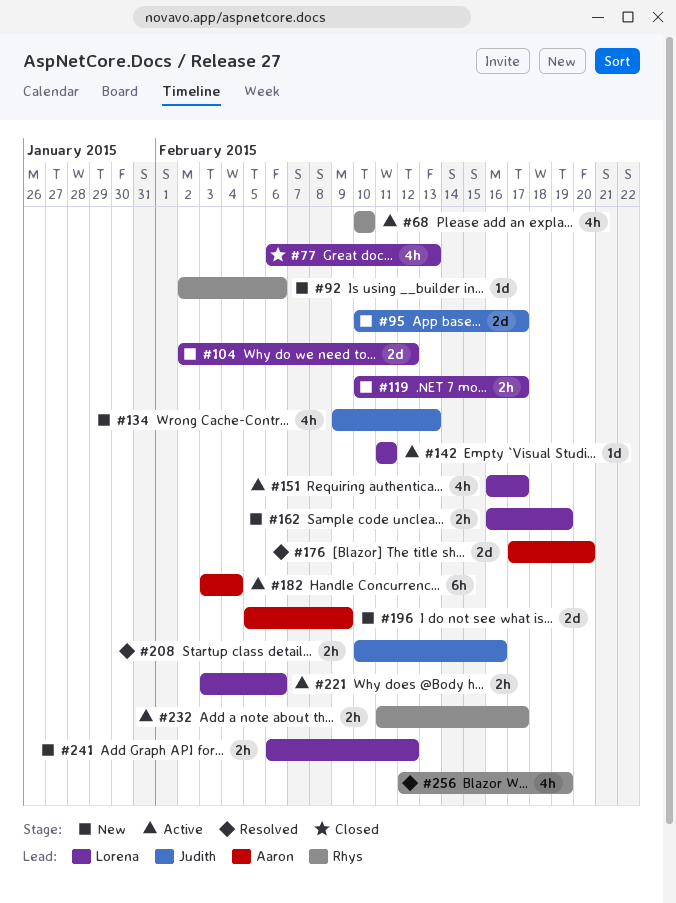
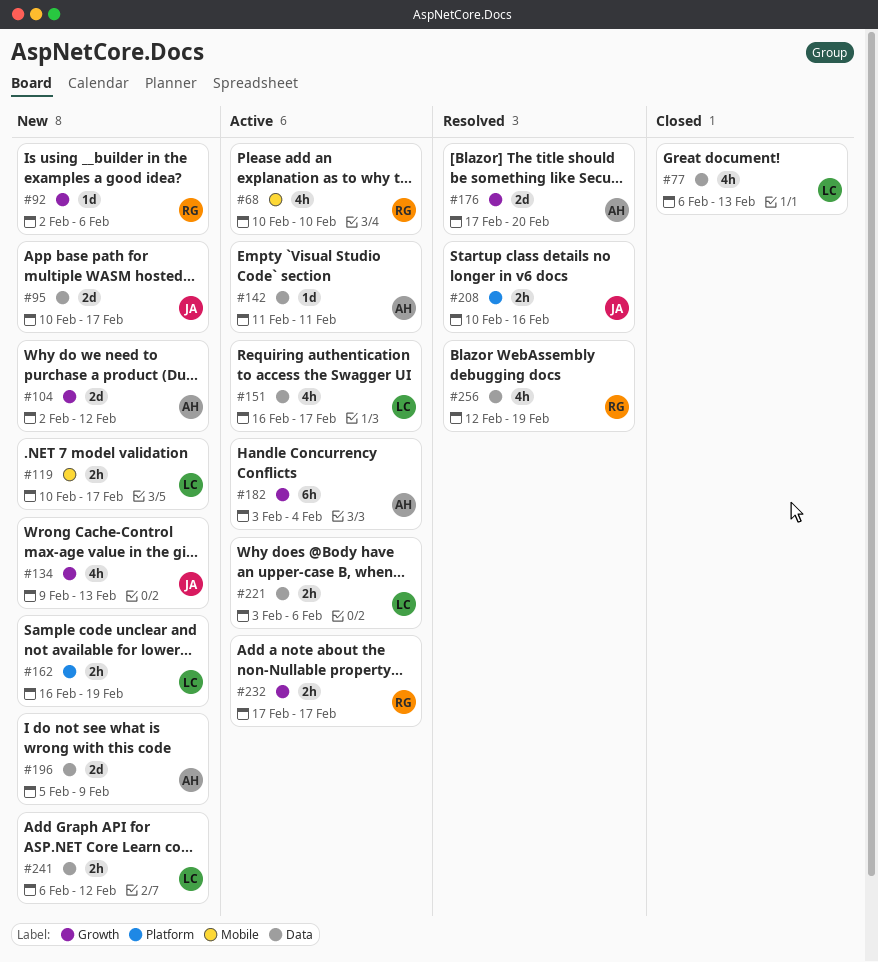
#104, owner: Lorena -> Aaron
#142, owner: Lorena -> Aaron
#232, start: Feb 11 -> Feb 17

